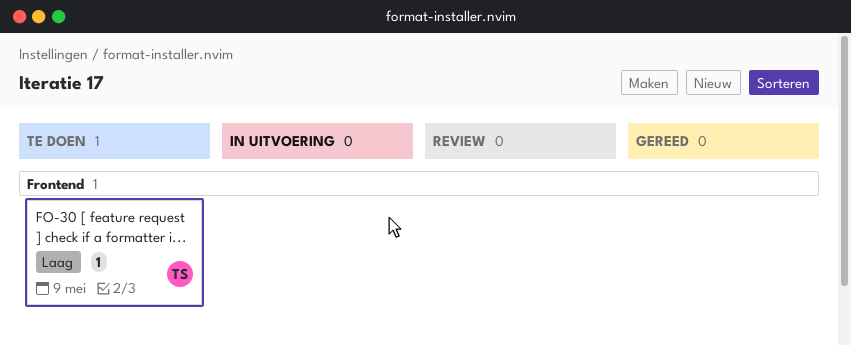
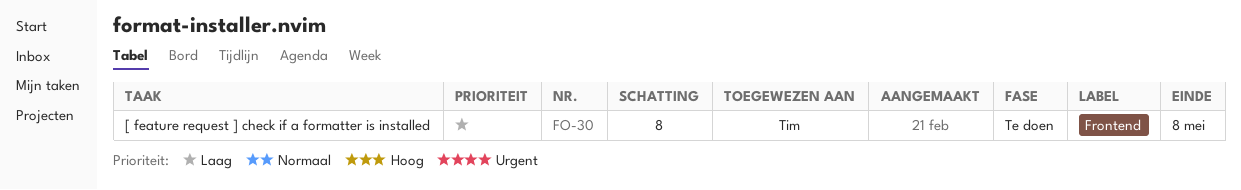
FO-30, estimate: 1 -> 8
FO-30, due: May 9 -> May 8

